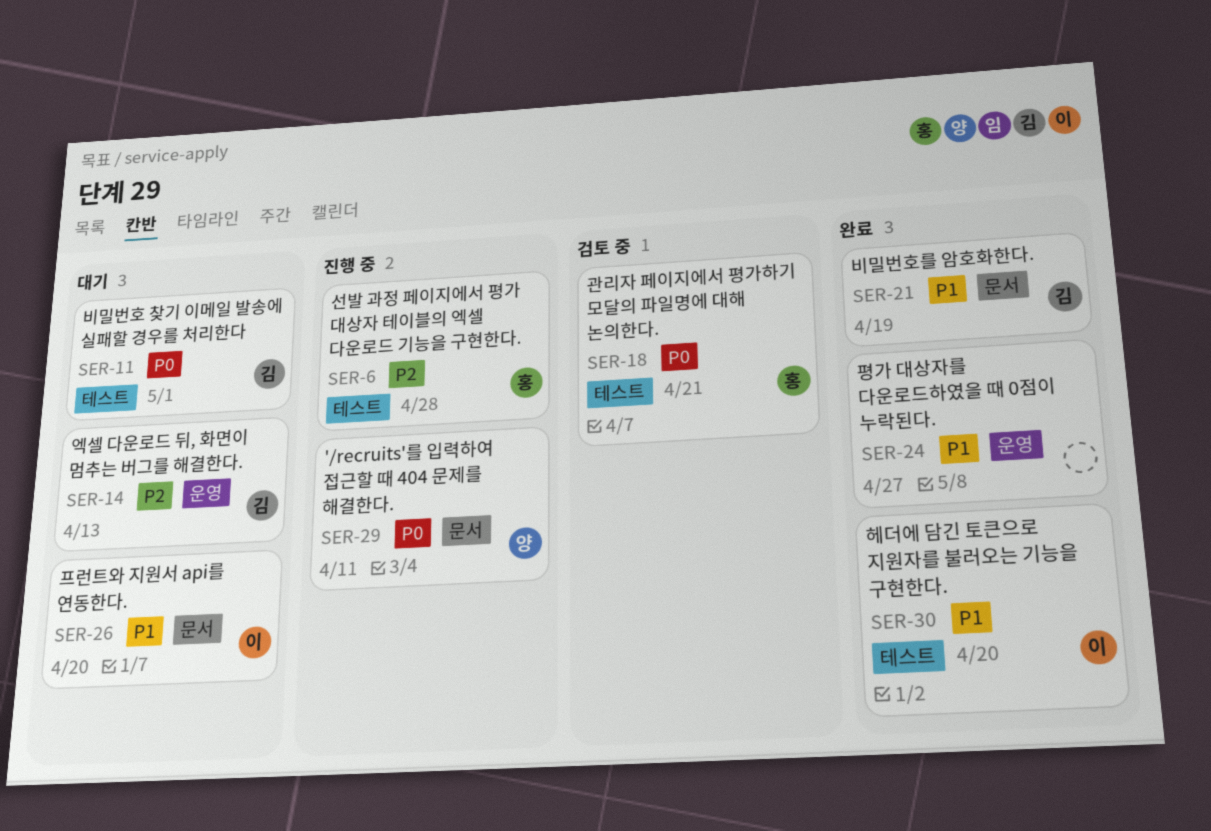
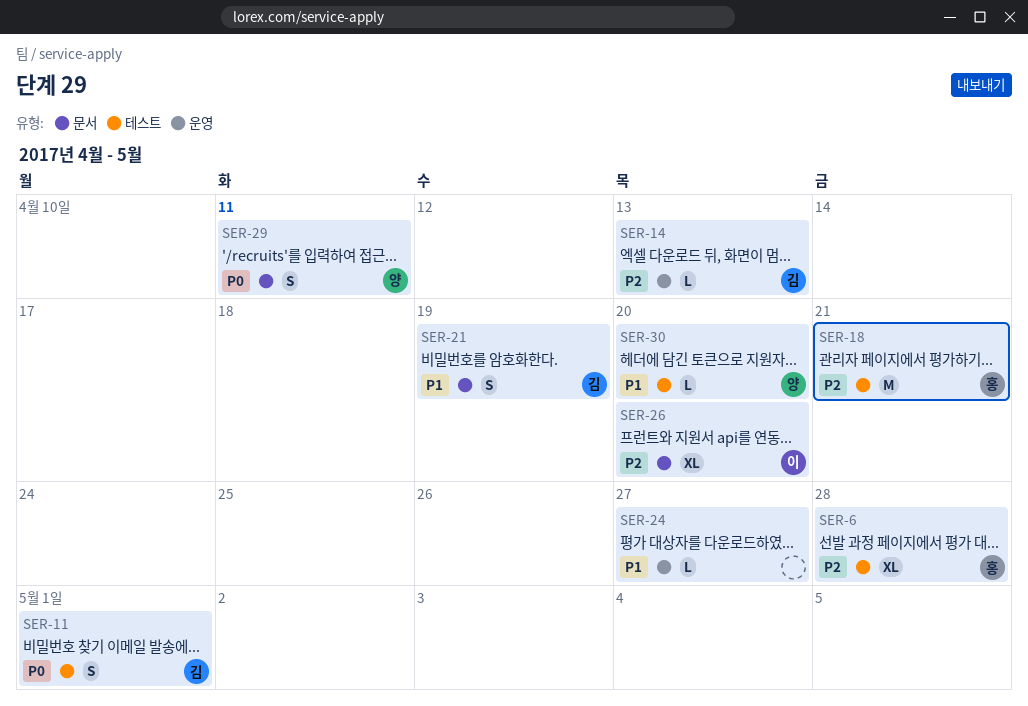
SER-18, priority: P0 -> P2
SER-26, priority: P1 -> P2
SER-30, owner: 이 -> 양

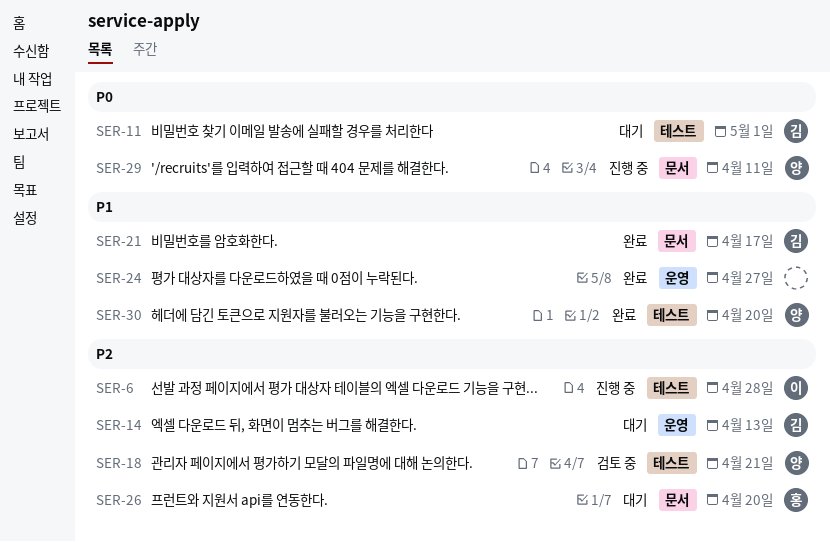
SER-6, owner: 홍 -> 이
SER-18, owner: 홍 -> 양
SER-21, due: Apr 19 -> Apr 17
SER-26, owner: 이 -> 홍

